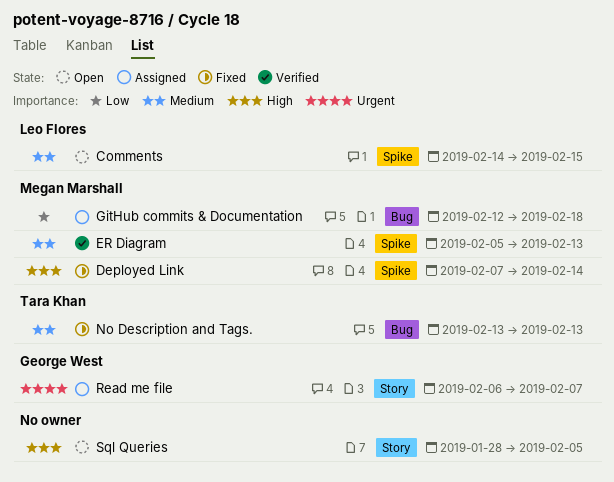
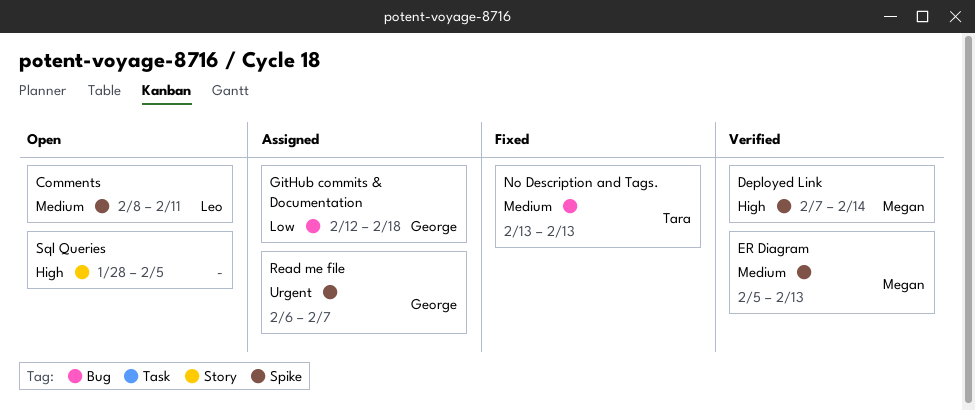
Comments, start: Feb 14 -> Feb 8
Comments, due: Feb 15 -> Feb 11
Deployed Link, status: Fixed -> Verified
GitHub commits & Documentation, owner: Megan Marshall -> George West
Read me file, label: Story -> Spike

